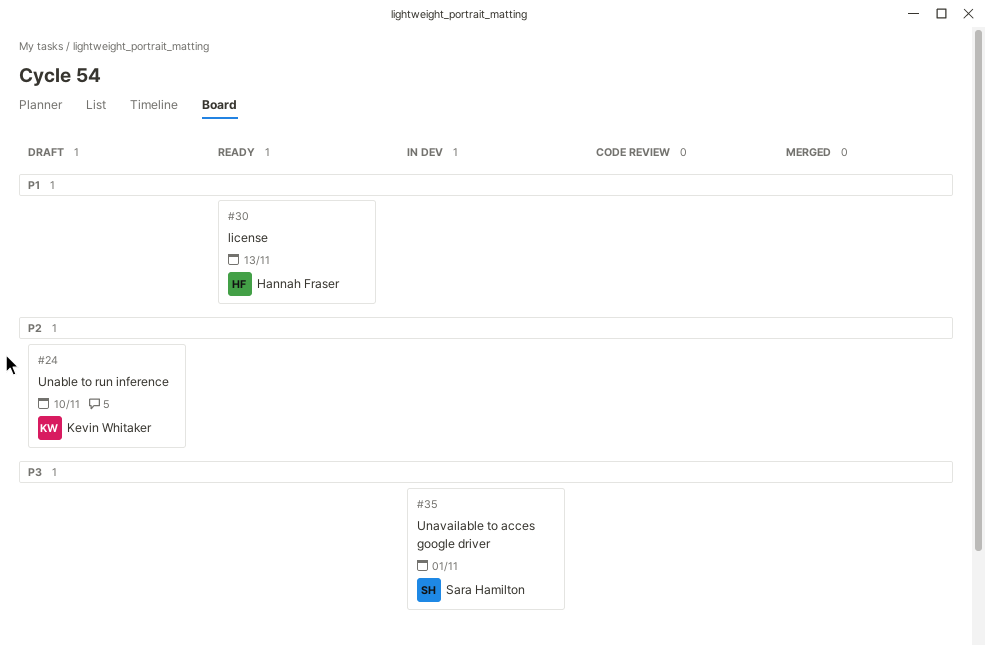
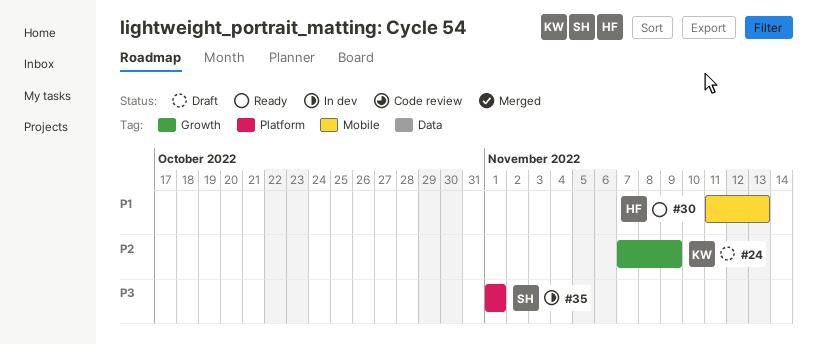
#24, due: Nov 10 -> Nov 9

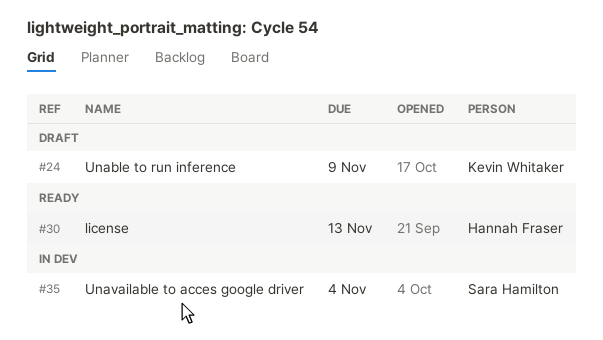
#35, due: Nov 1 -> Nov 4

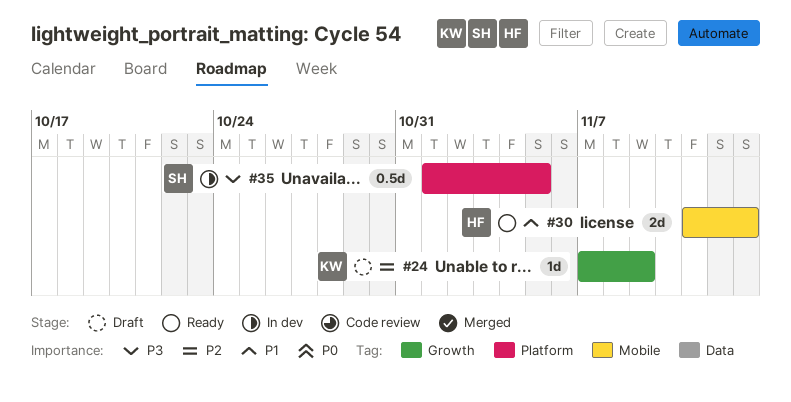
#35, due: Nov 4 -> Nov 5

